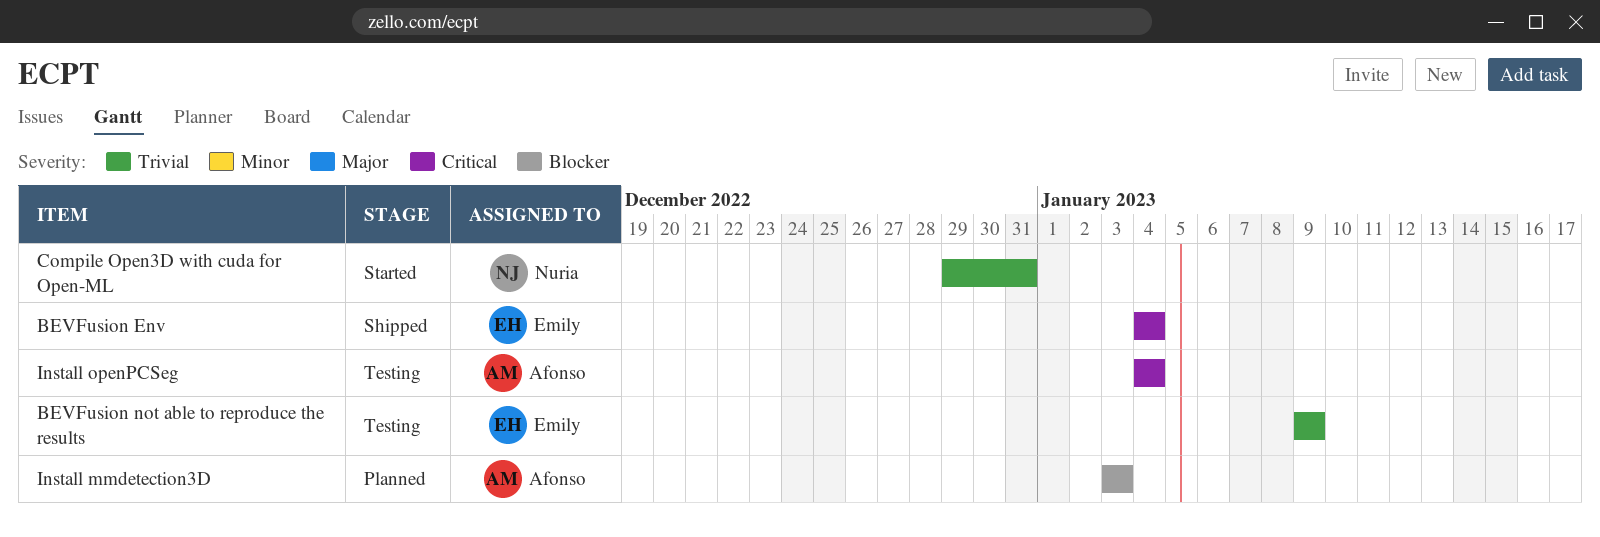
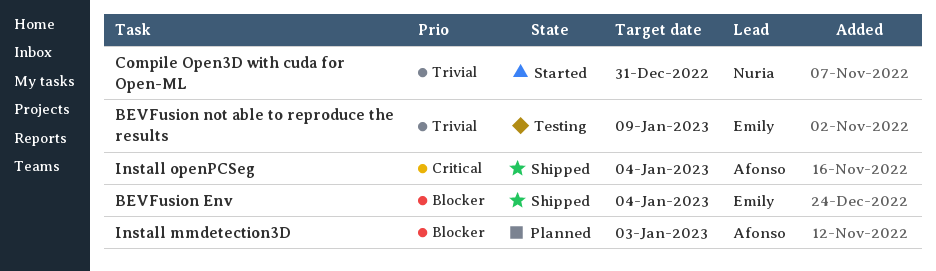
BEVFusion Env, priority: Critical -> Blocker
Install openPCSeg, status: Testing -> Shipped

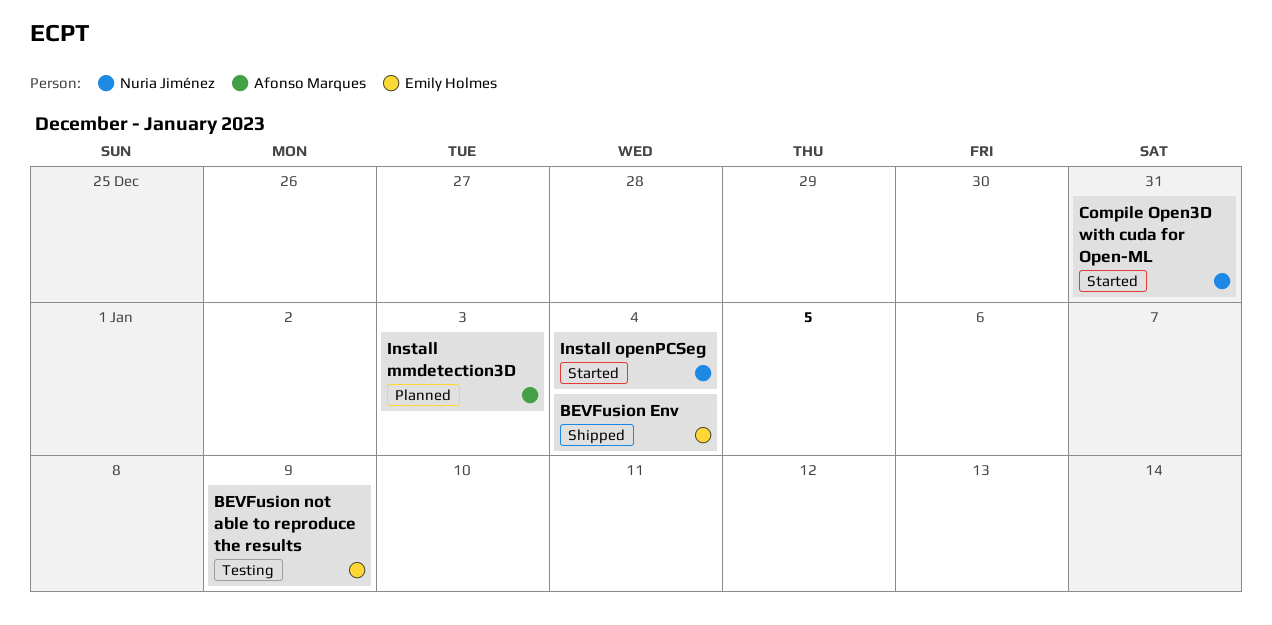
Install openPCSeg, status: Shipped -> Started
Install openPCSeg, owner: Afonso Marques -> Nuria Jiménez

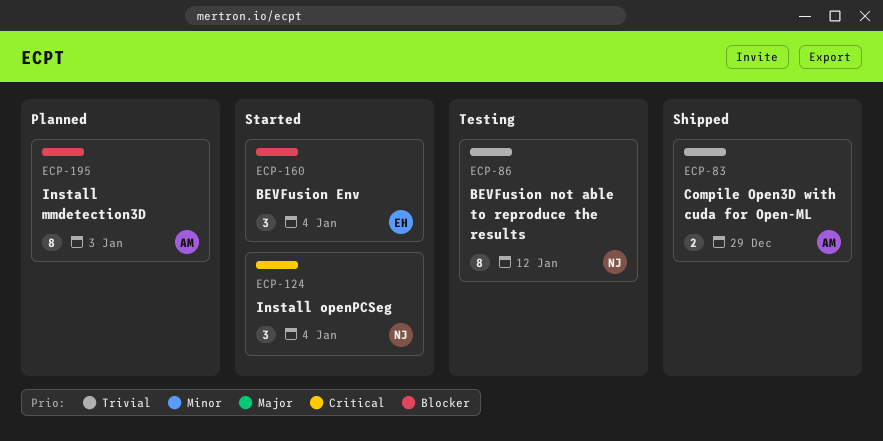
BEVFusion Env, status: Shipped -> Started
BEVFusion not able to reproduce the results, owner: Emily Holmes -> Nuria Jiménez
BEVFusion not able to reproduce the results, due: Jan 9 -> Jan 12
Compile Open3D with cuda for Open-ML, status: Started -> Shipped
Compile Open3D with cuda for Open-ML, owner: Nuria Jiménez -> Afonso Marques
Compile Open3D with cuda for Open-ML, due: Dec 31 -> Dec 29

